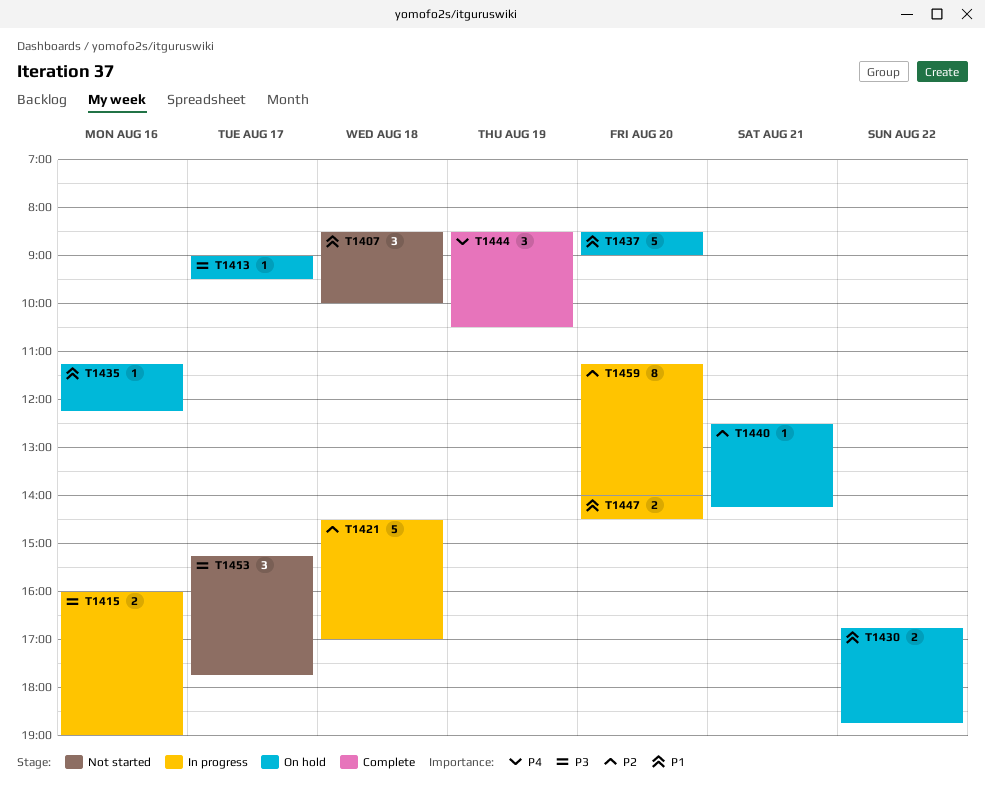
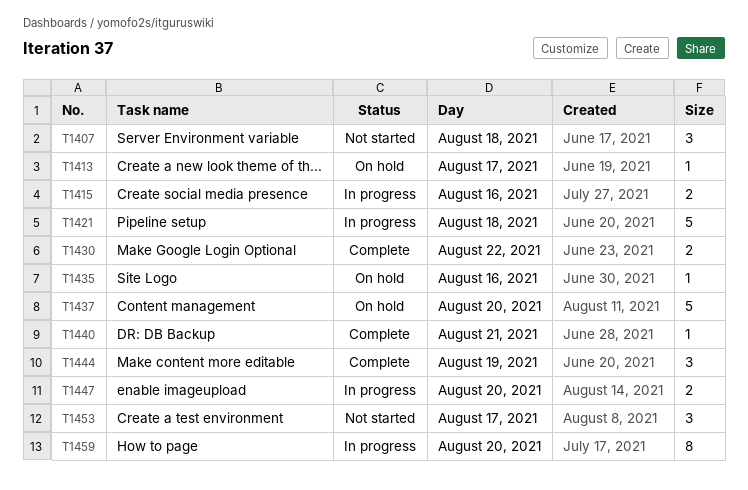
T1430, status: On hold -> Complete
T1440, status: On hold -> Complete

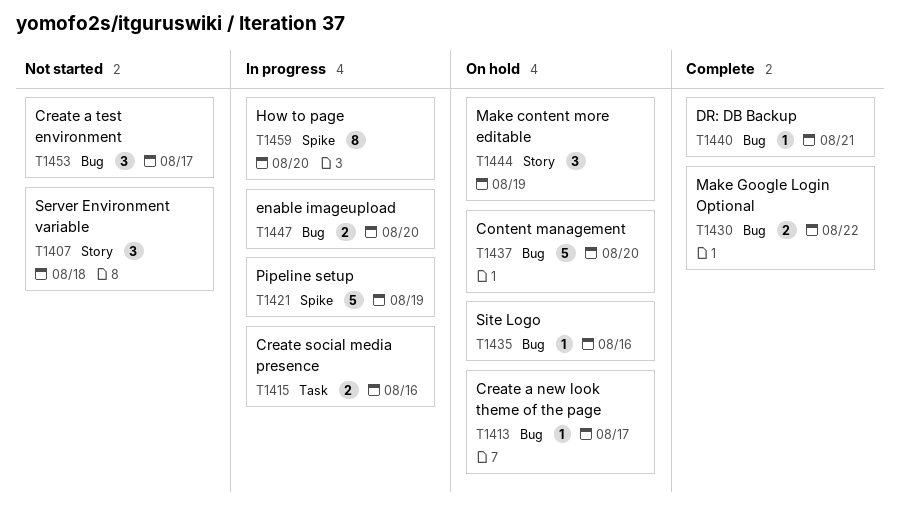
T1421, day: Aug 18 -> Aug 19
T1444, status: Complete -> On hold

